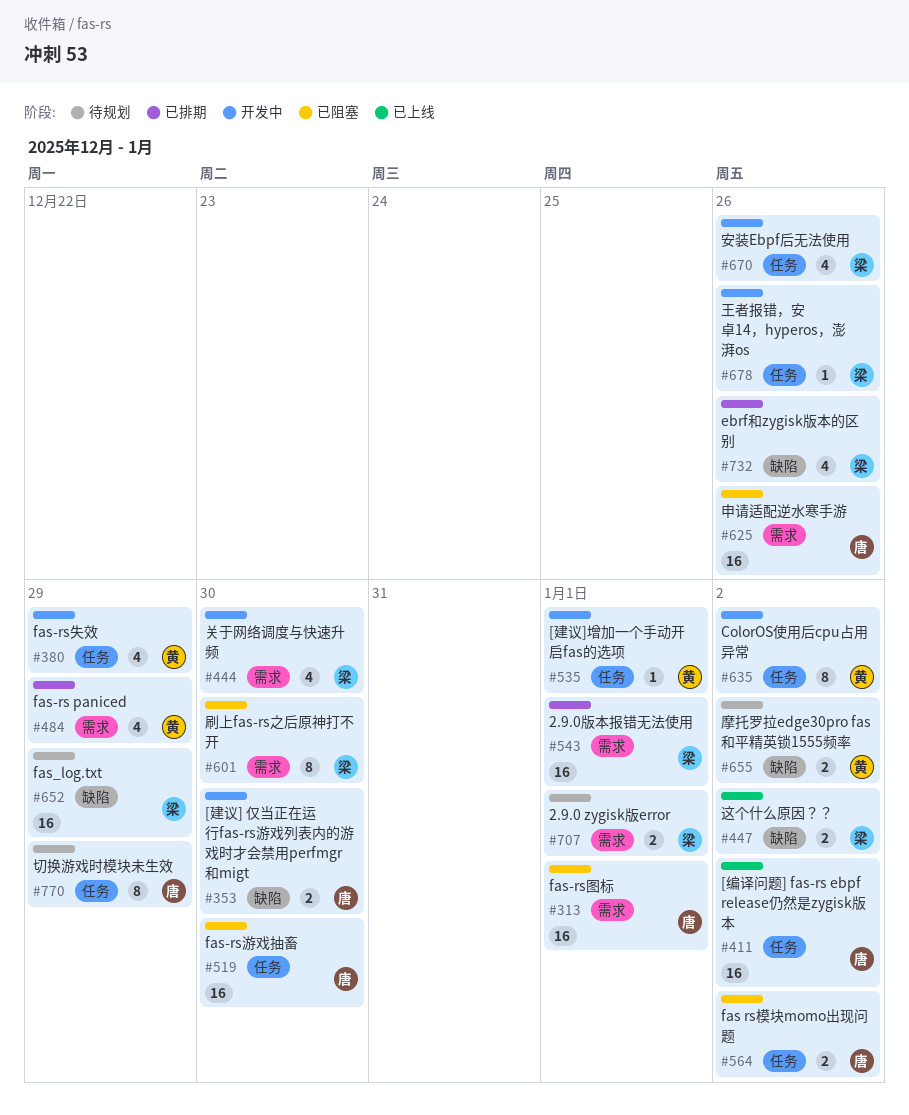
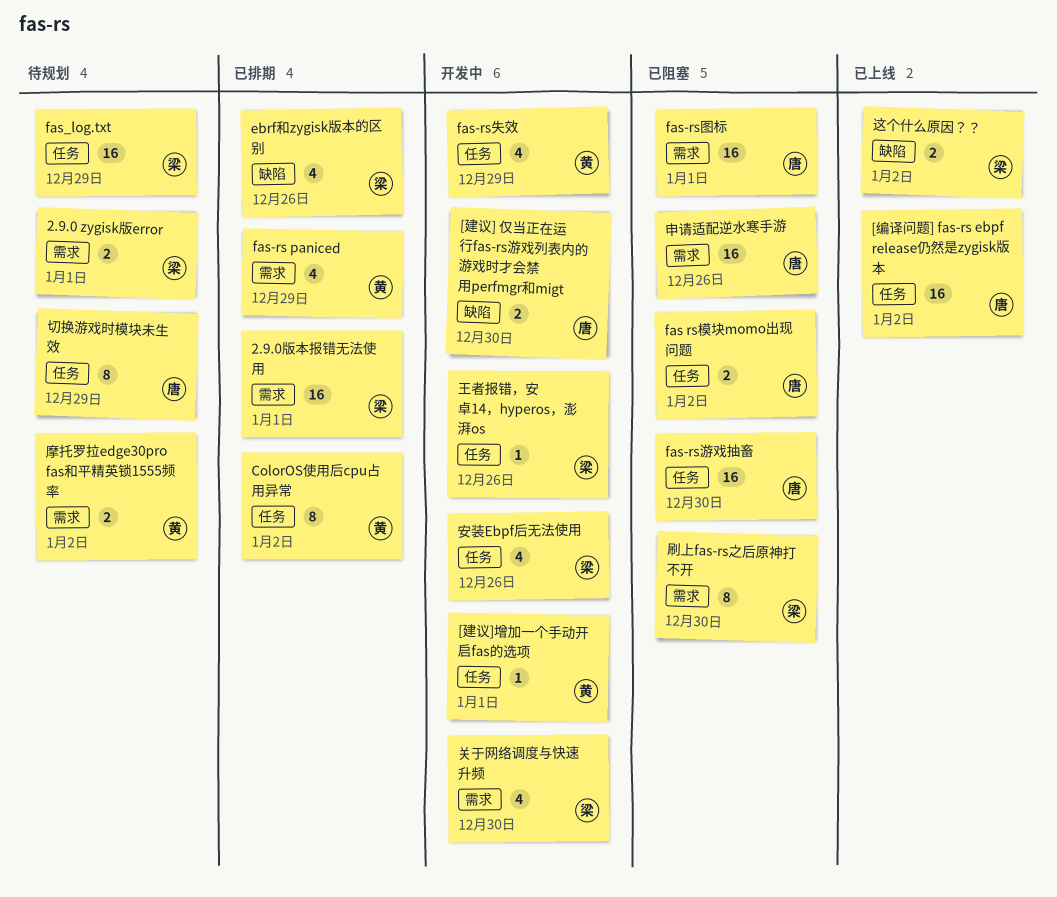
ColorOS使用后cpu占用异常, status: 开发中 -> 已排期
fas_log.txt, label: 缺陷 -> 任务
摩托罗拉edge30pro fas和平精英锁1555频率, label: 缺陷 -> 需求

